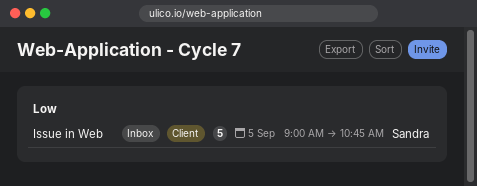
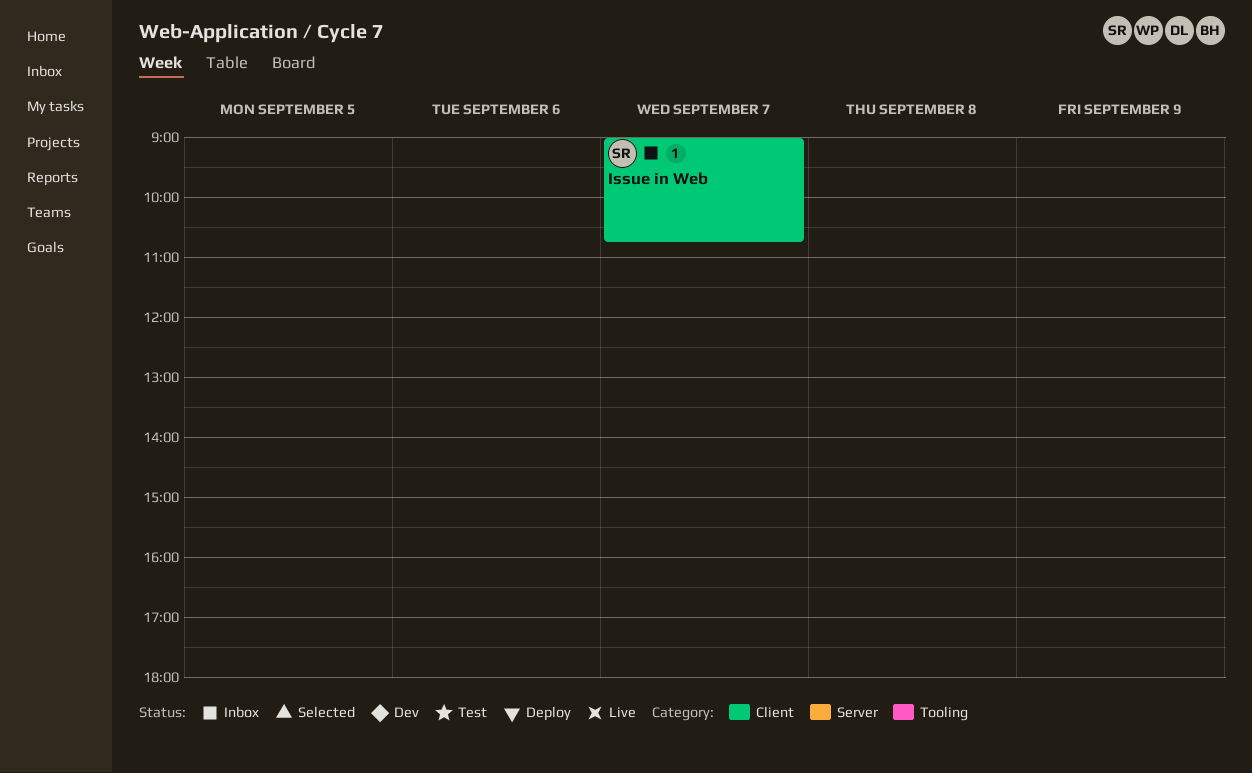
Issue in Web, estimate: 5 -> 1
Issue in Web, day: Sep 5 -> Sep 7

